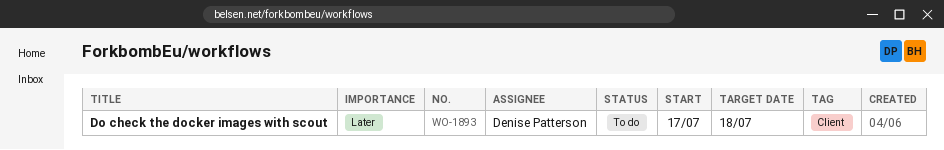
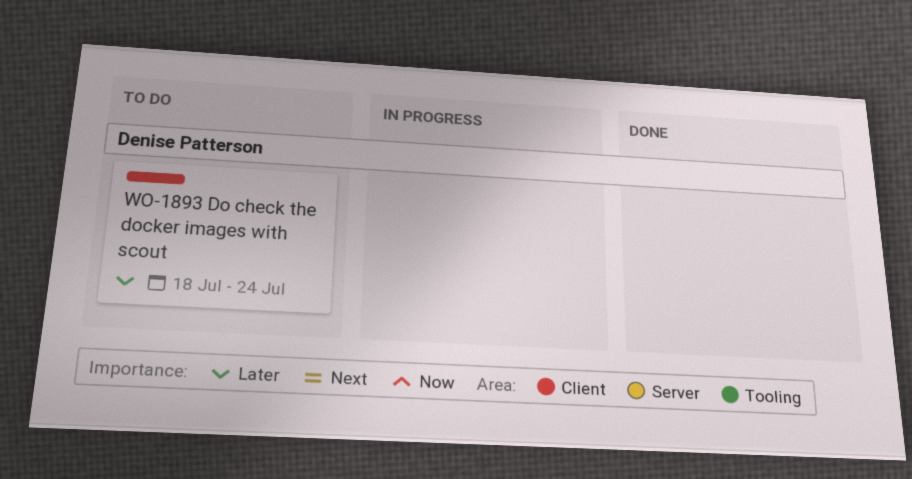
WO-1893, start: Jul 17 -> Jul 18
WO-1893, due: Jul 18 -> Jul 24

